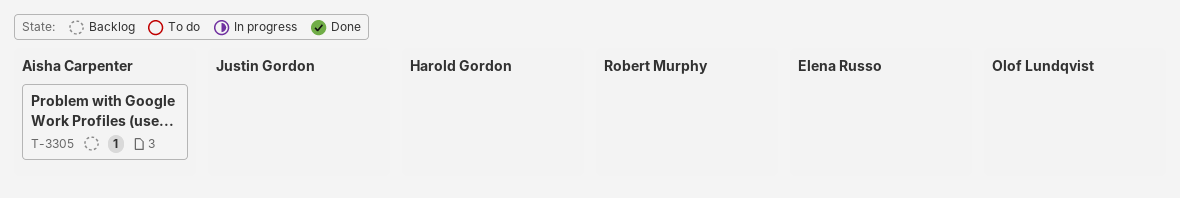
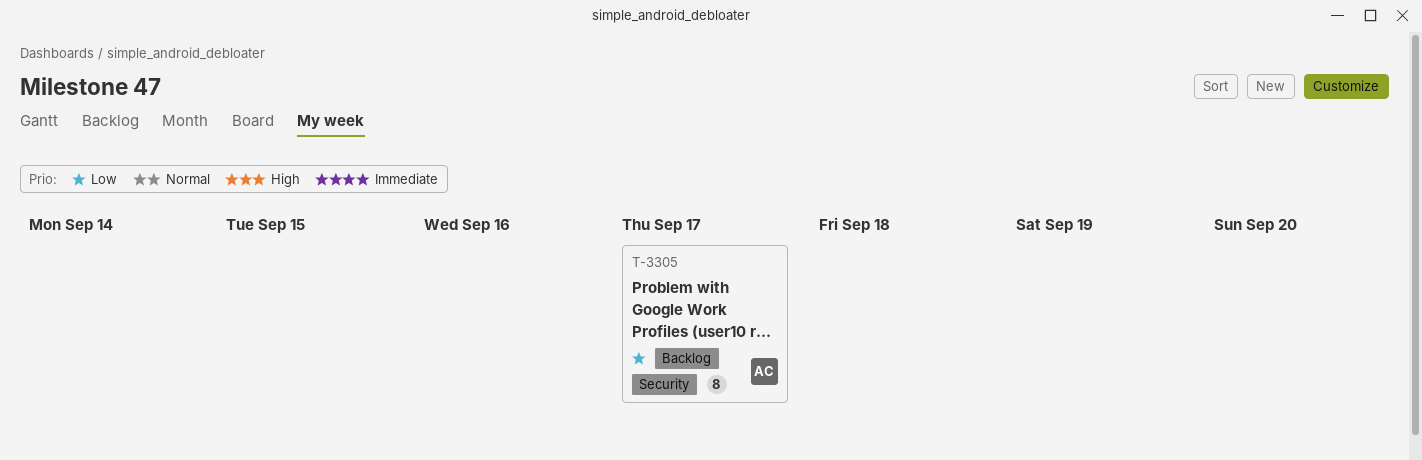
T-3305, estimate: 1 -> 8

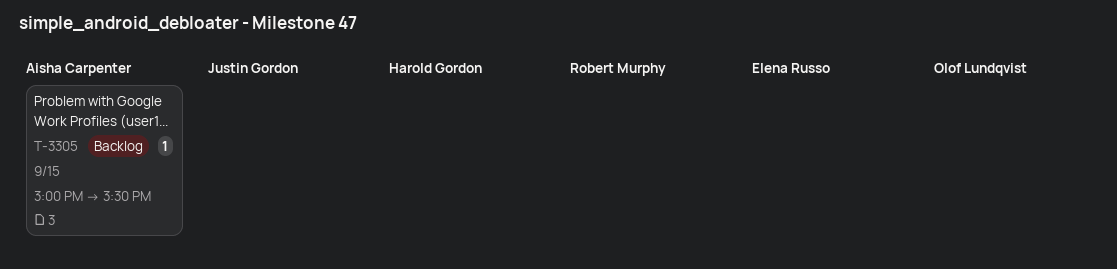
T-3305, estimate: 8 -> 1
T-3305, day: Sep 17 -> Sep 15

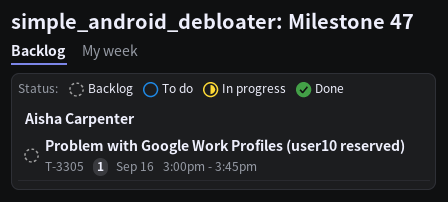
T-3305, day: Sep 15 -> Sep 16
T-3305, ends: 15:30 -> 15:45

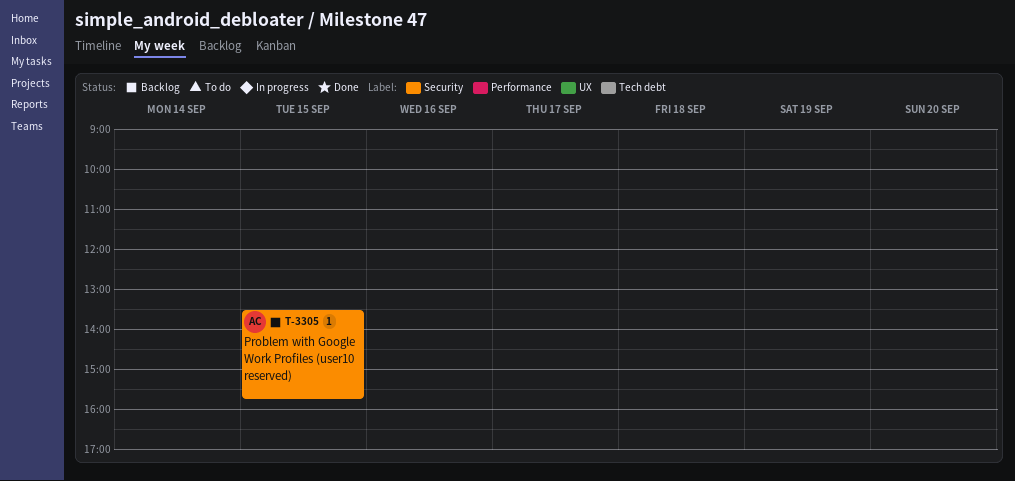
T-3305, day: Sep 16 -> Sep 15
T-3305, begins: 15:00 -> 13:30

